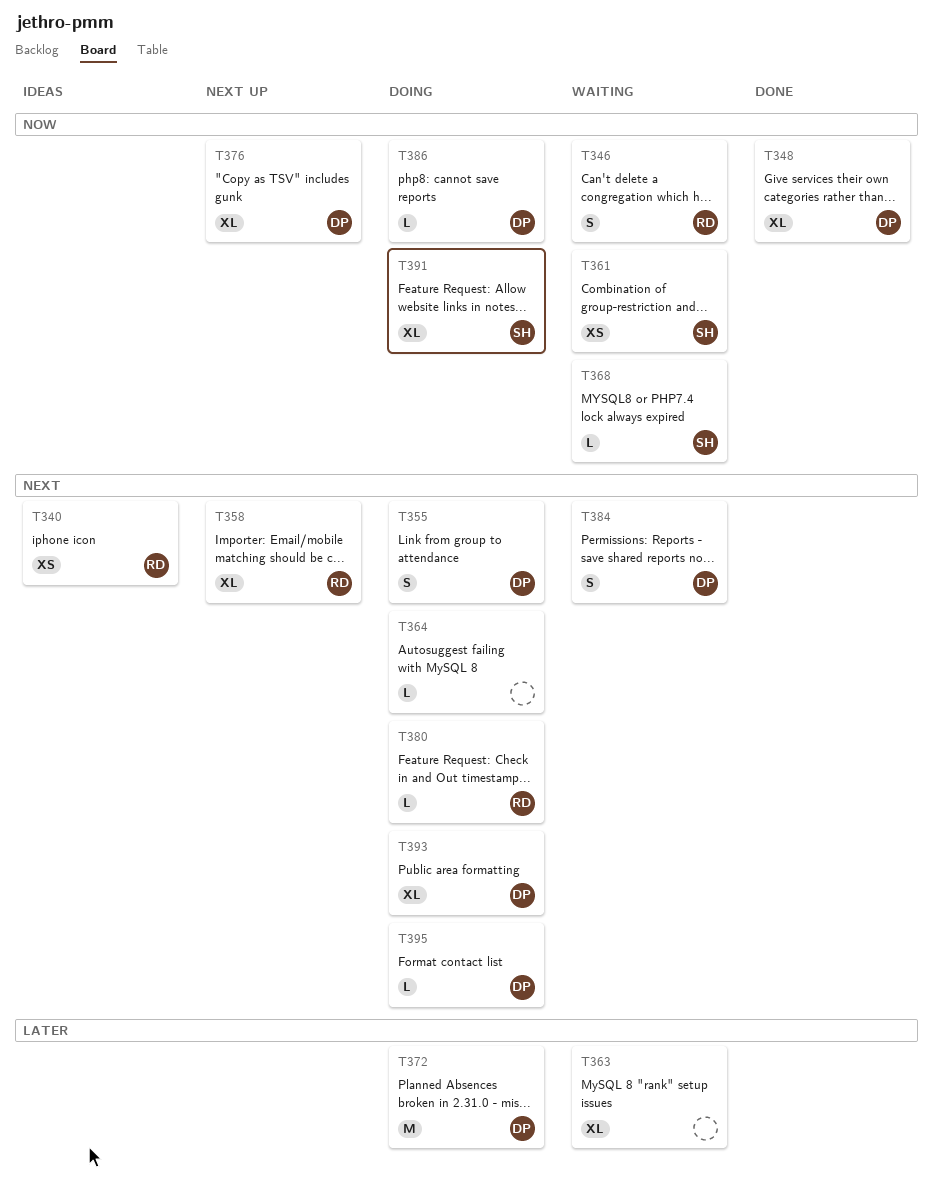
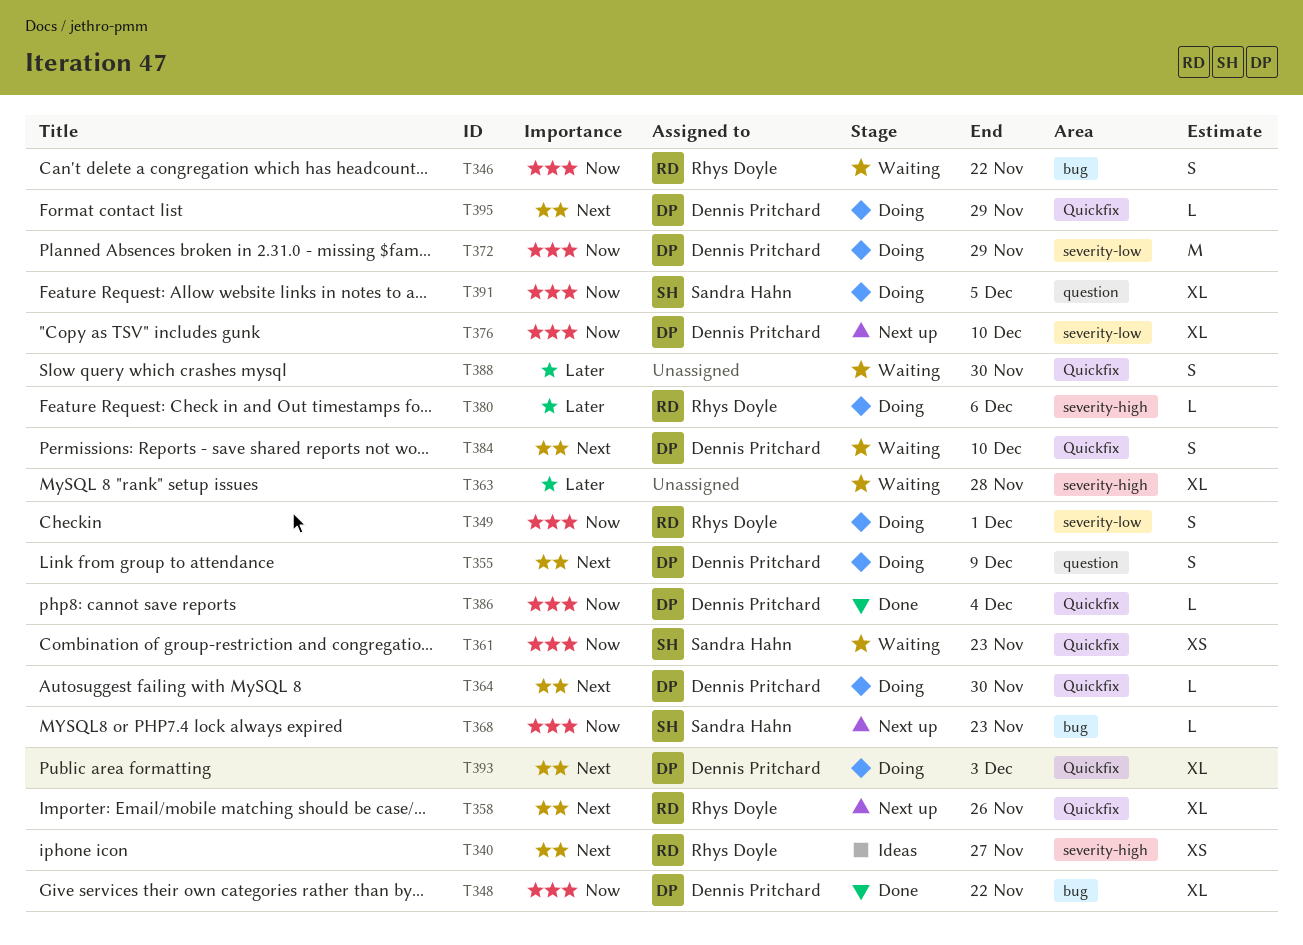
T349: none -> present
T364, owner: none -> Dennis Pritchard
T368, status: Waiting -> Next up
T372, priority: Later -> Now
T380, priority: Next -> Later
T386, status: Doing -> Done
T388: none -> present

